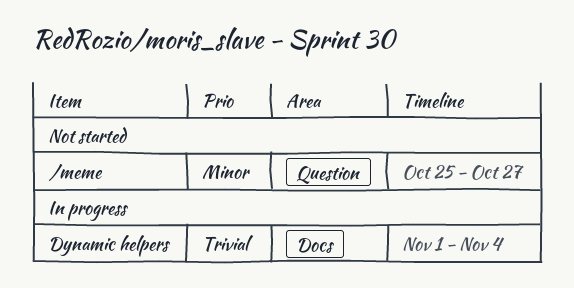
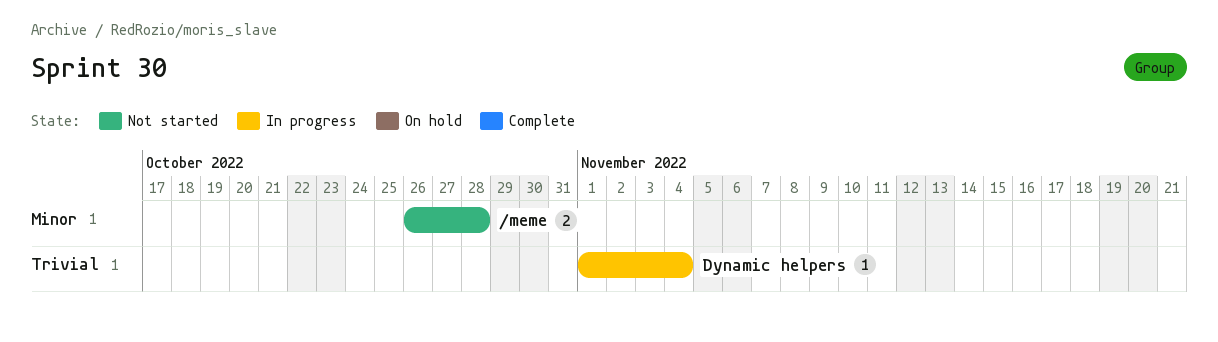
/meme, start: Oct 25 -> Oct 26
/meme, due: Oct 27 -> Oct 28

